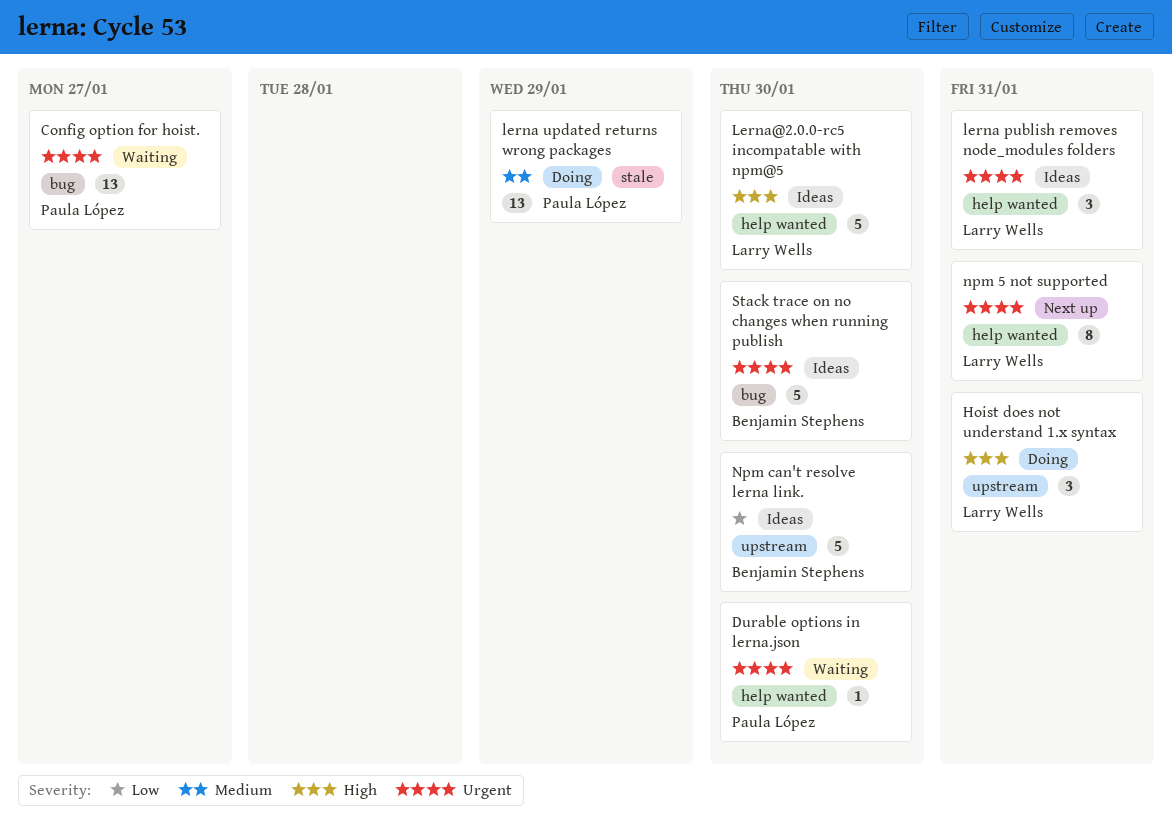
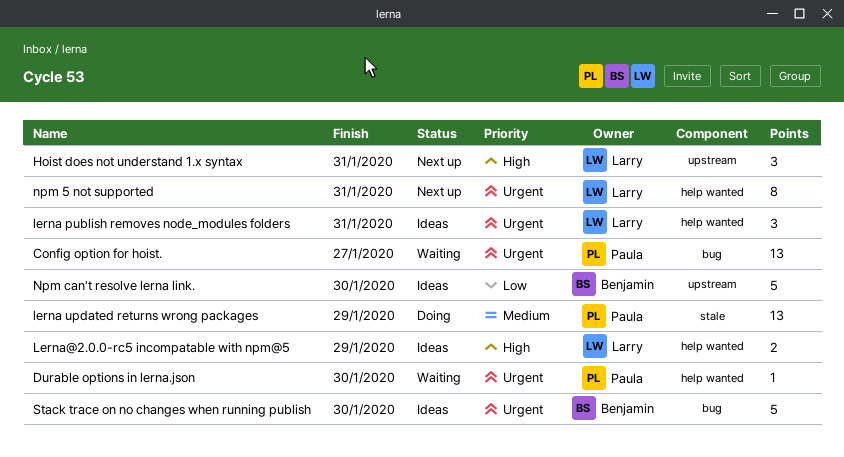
Hoist does not understand 1.x syntax, status: Doing -> Next up
Lerna@2.0.0-rc5 incompatable with npm@5, estimate: 5 -> 2
Lerna@2.0.0-rc5 incompatable with npm@5, due: Jan 30 -> Jan 29

